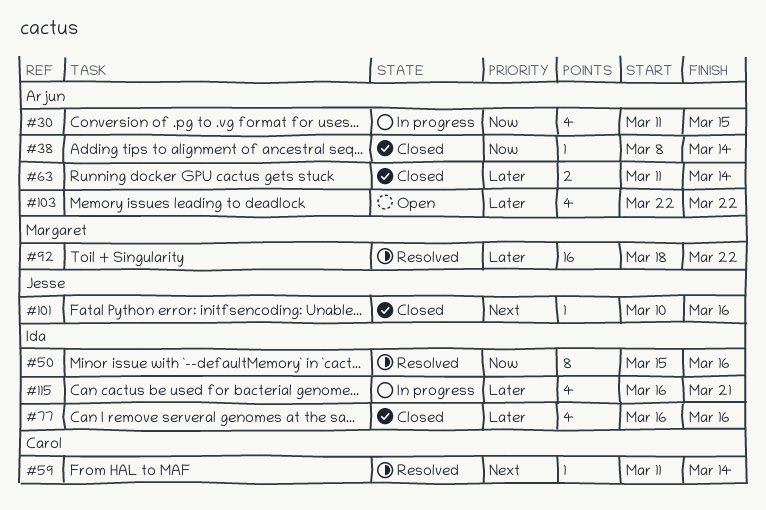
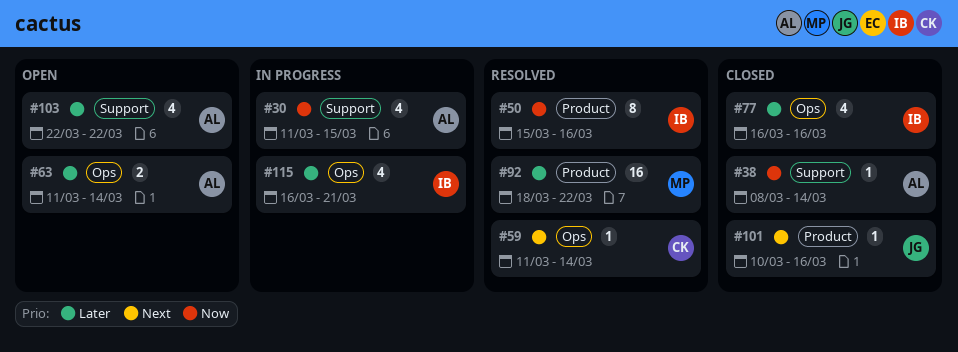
#63, status: Closed -> Open

